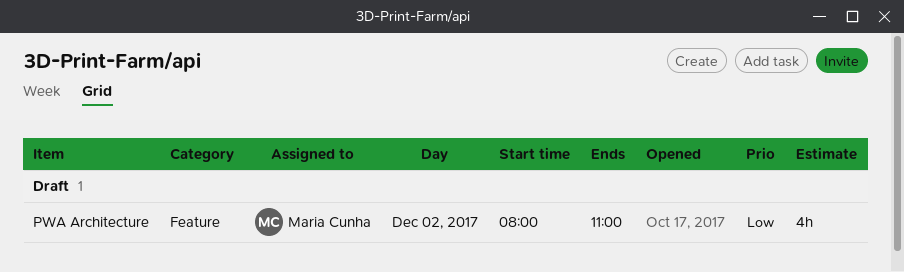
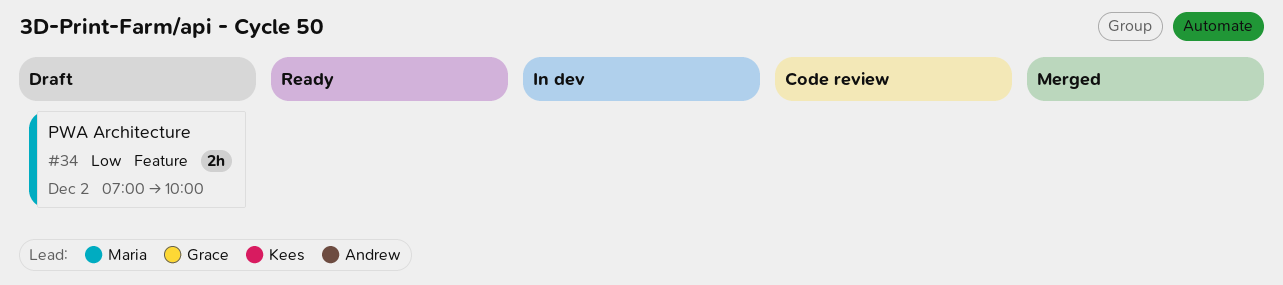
PWA Architecture, estimate: 4h -> 2h
PWA Architecture, begins: 08:00 -> 07:00
PWA Architecture, ends: 11:00 -> 10:00

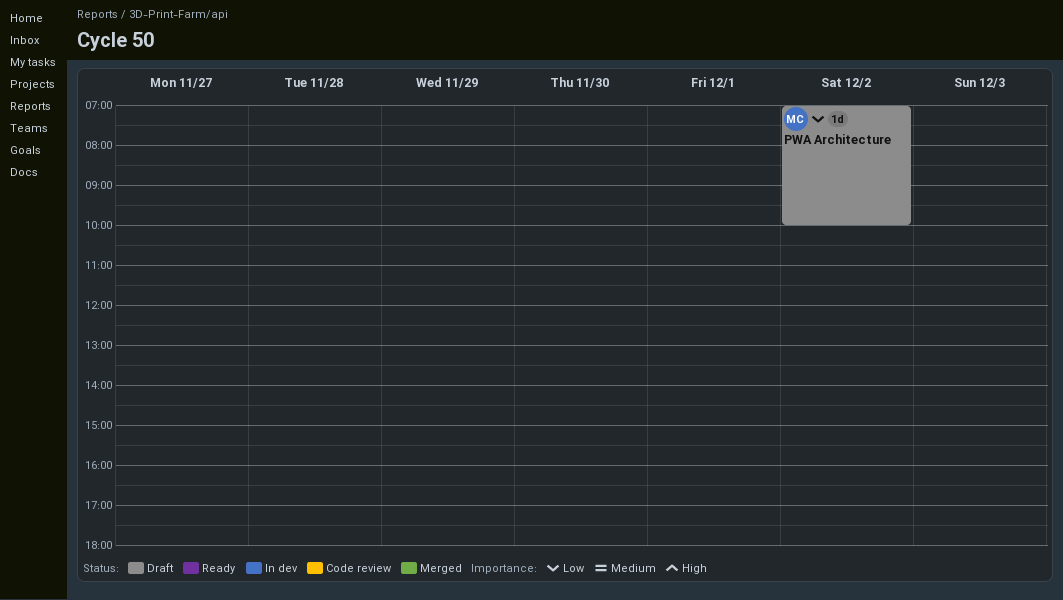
PWA Architecture, estimate: 2h -> 1d

